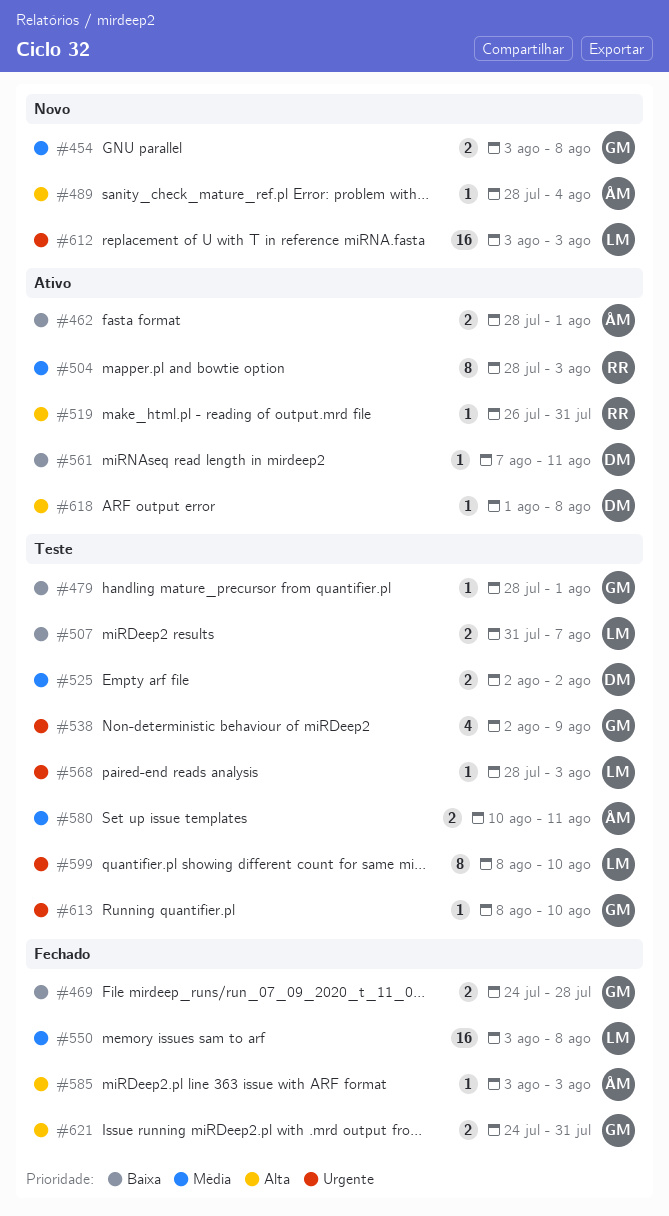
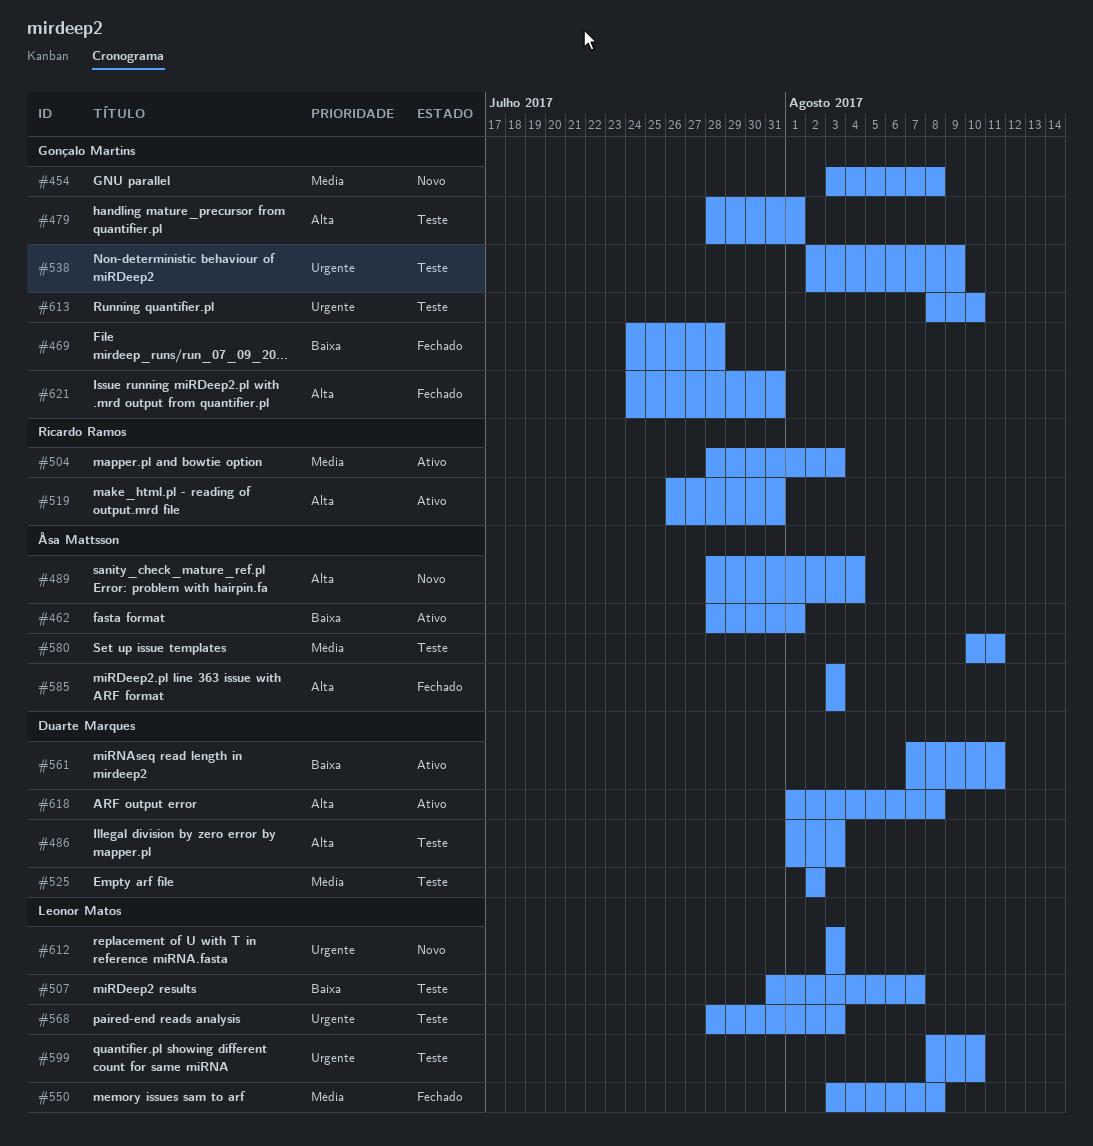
#479, priority: Baixa -> Alta
#486: none -> present

